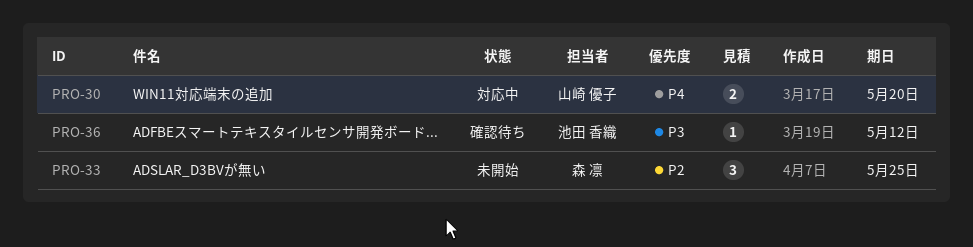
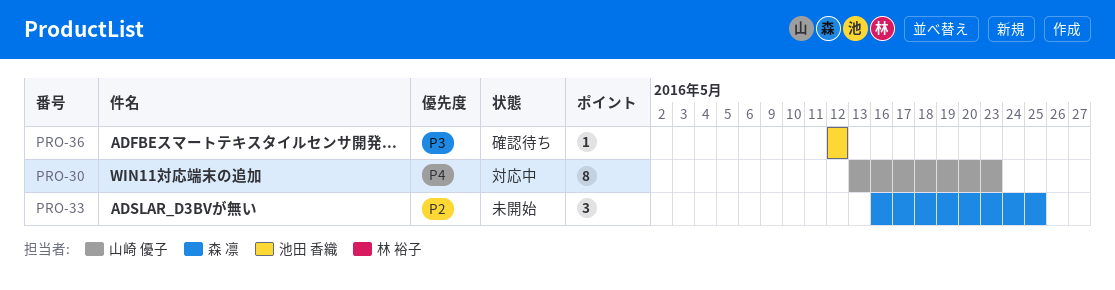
PRO-30, estimate: 2 -> 8
PRO-30, due: May 20 -> May 23

